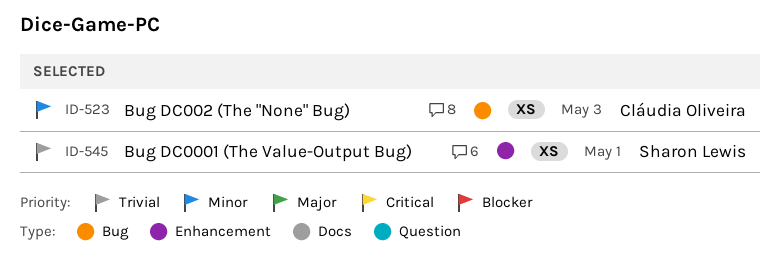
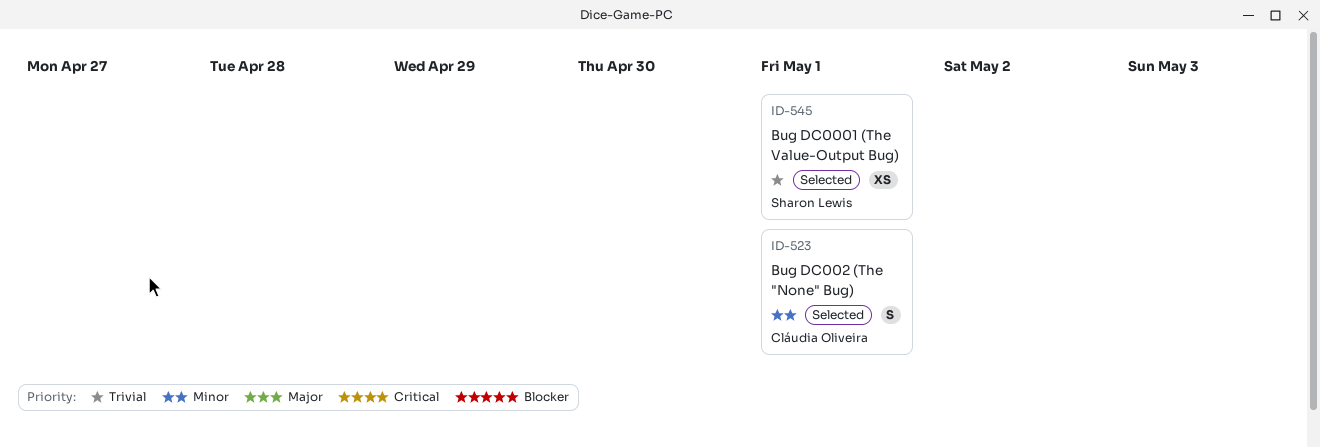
ID-523, estimate: XS -> S
ID-523, due: May 3 -> May 1

